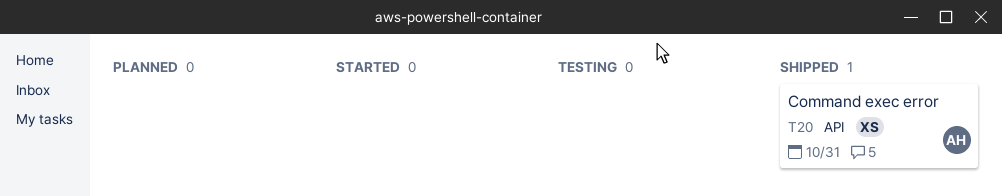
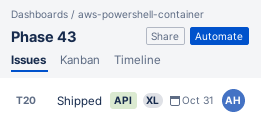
T20, estimate: XS -> XL

